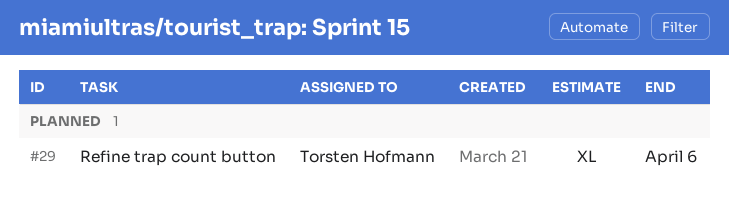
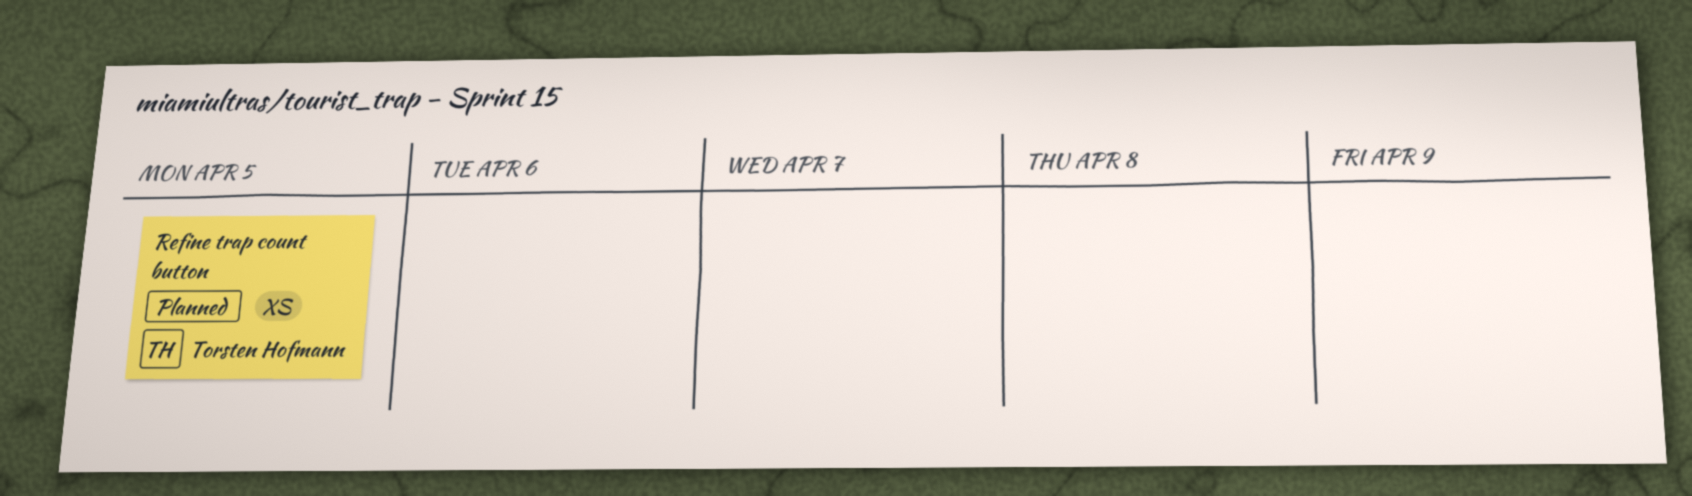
Refine trap count button, estimate: XL -> XS
Refine trap count button, due: Apr 6 -> Apr 5

